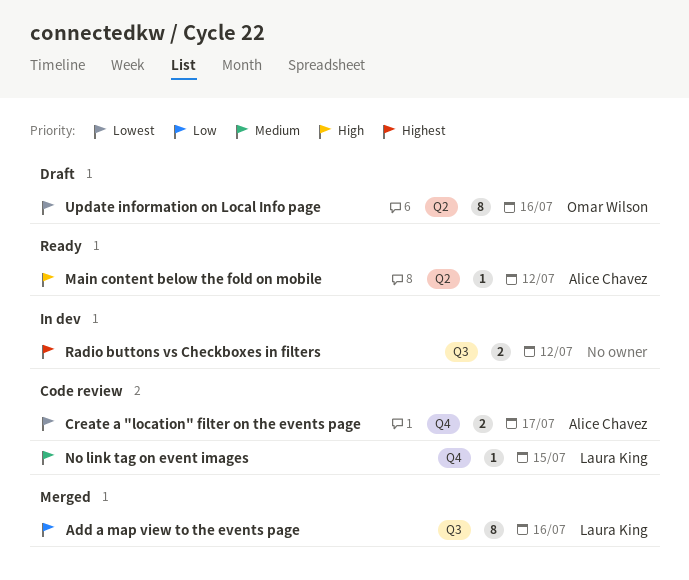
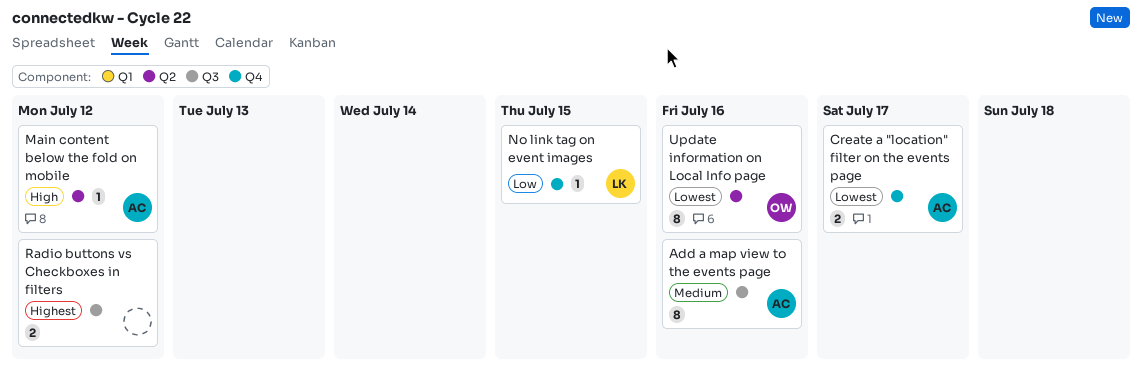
Add a map view to the events page, owner: Laura King -> Alice Chavez
Add a map view to the events page, priority: Low -> Medium
No link tag on event images, priority: Medium -> Low

